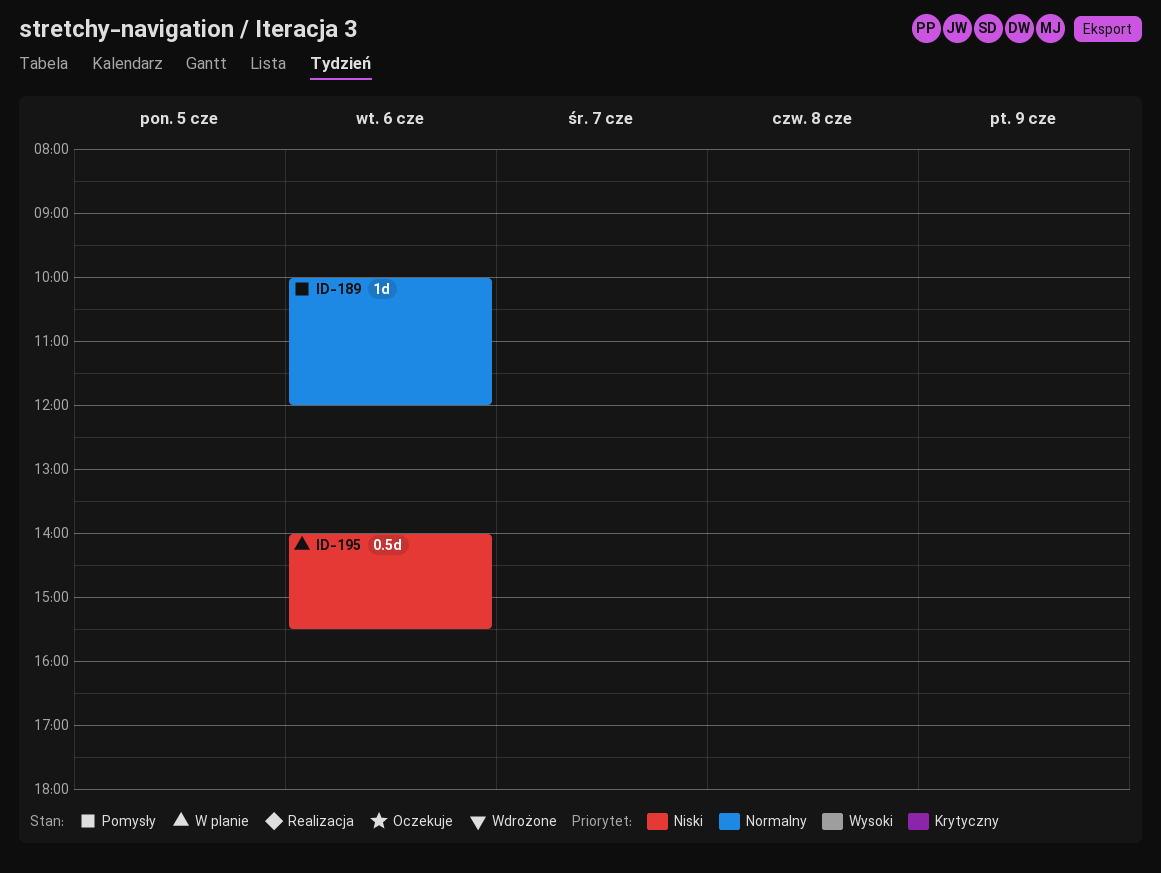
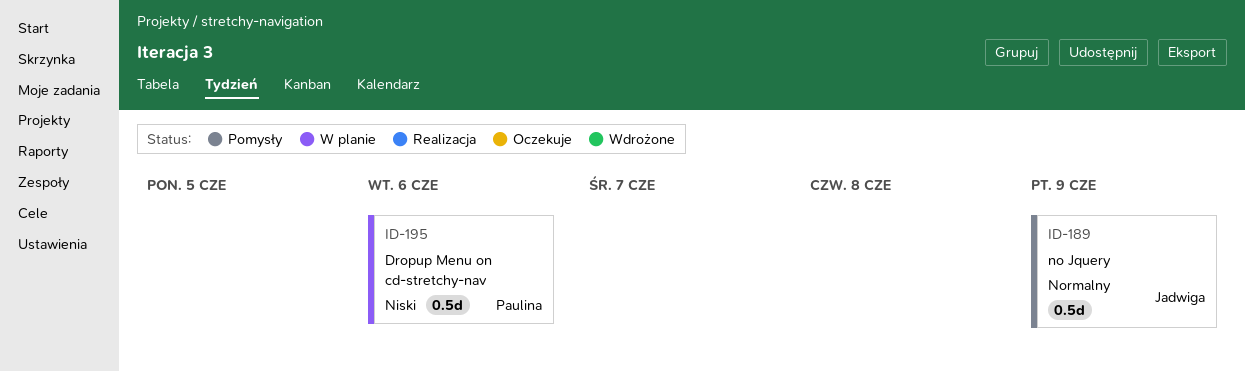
ID-189, estimate: 1d -> 0.5d
ID-189, day: Jun 6 -> Jun 9

